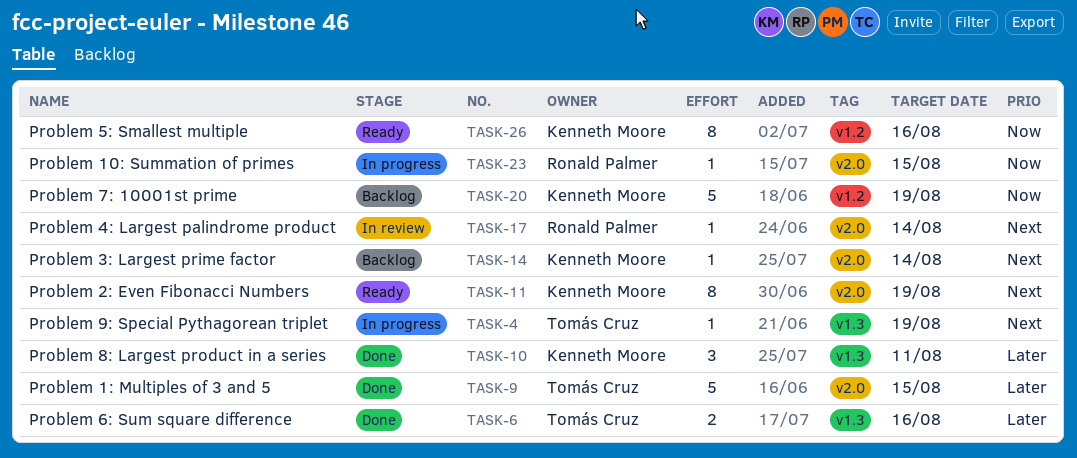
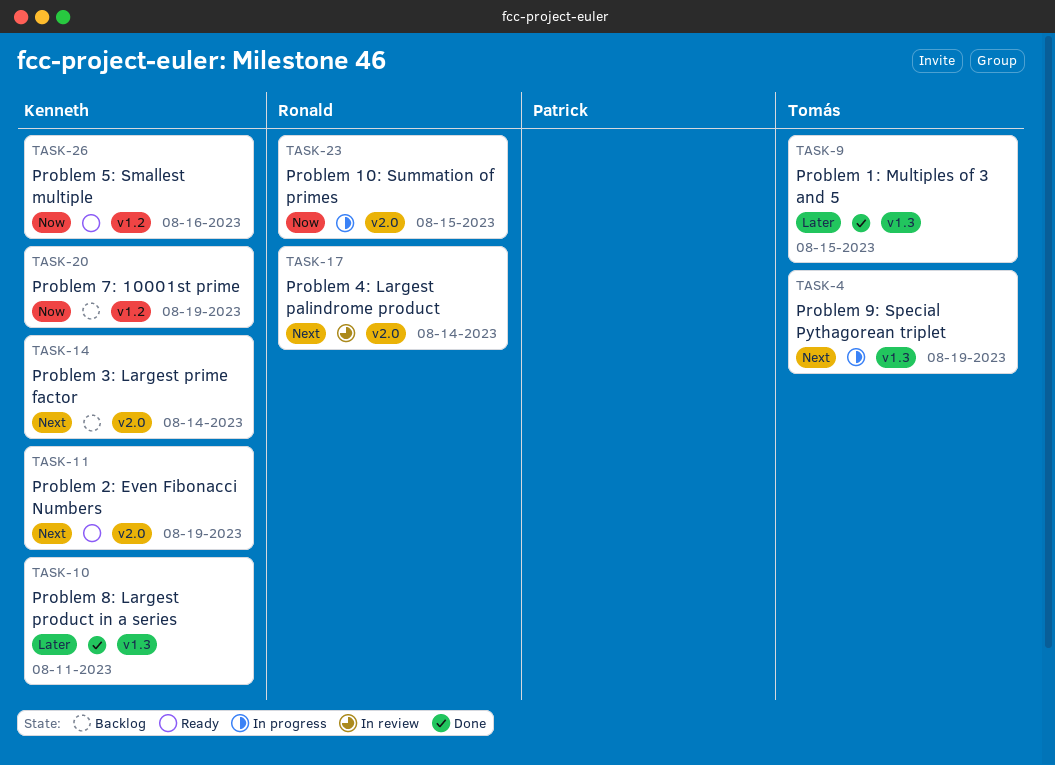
TASK-6: present -> none
TASK-9, label: v2.0 -> v1.3

